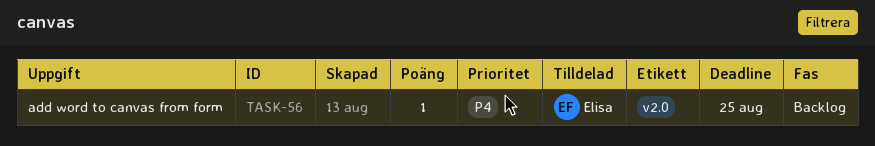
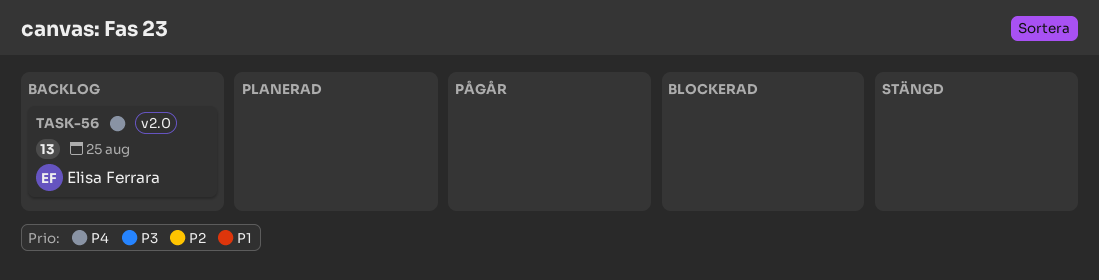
TASK-56, estimate: 1 -> 13

